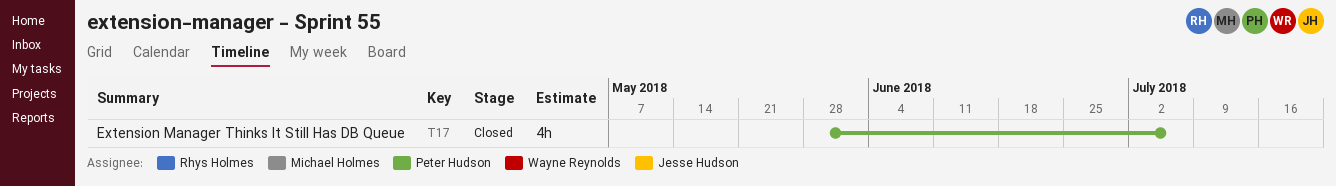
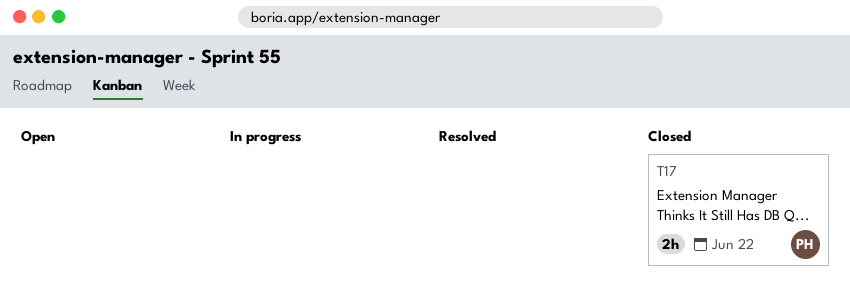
T17, estimate: 4h -> 2h
T17, due: Jul 6 -> Jun 22

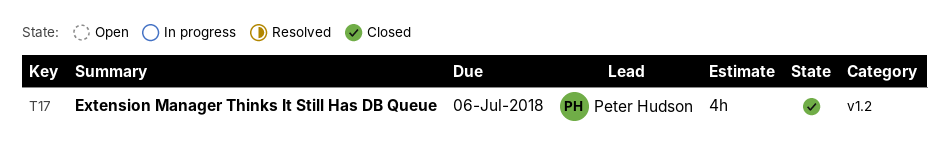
T17, estimate: 2h -> 4h
T17, due: Jun 22 -> Jul 6

